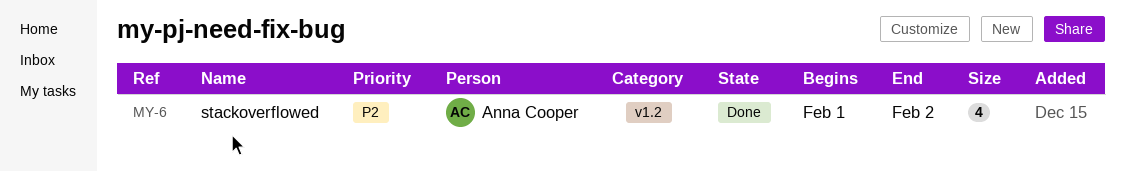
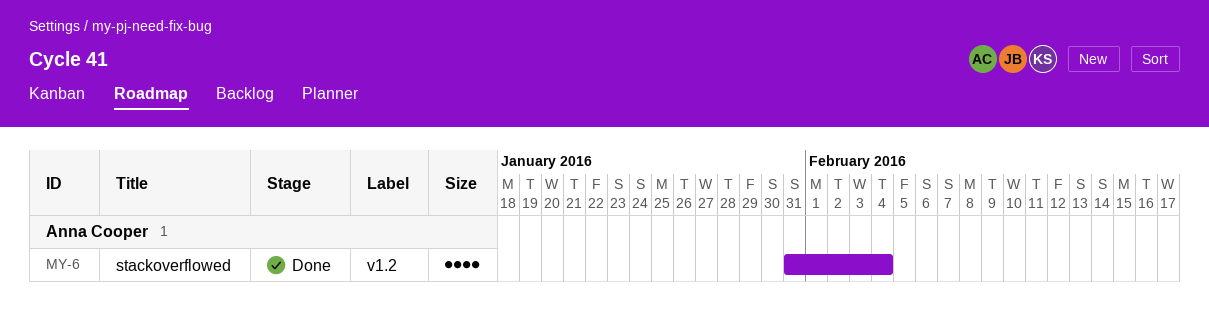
MY-6, start: Feb 1 -> Jan 31
MY-6, due: Feb 2 -> Feb 4

